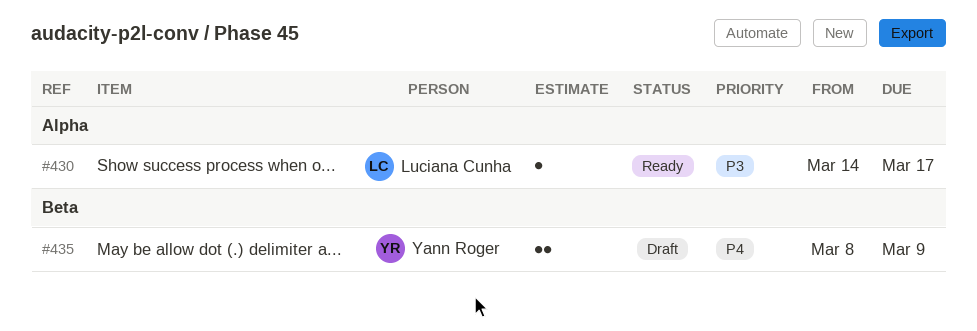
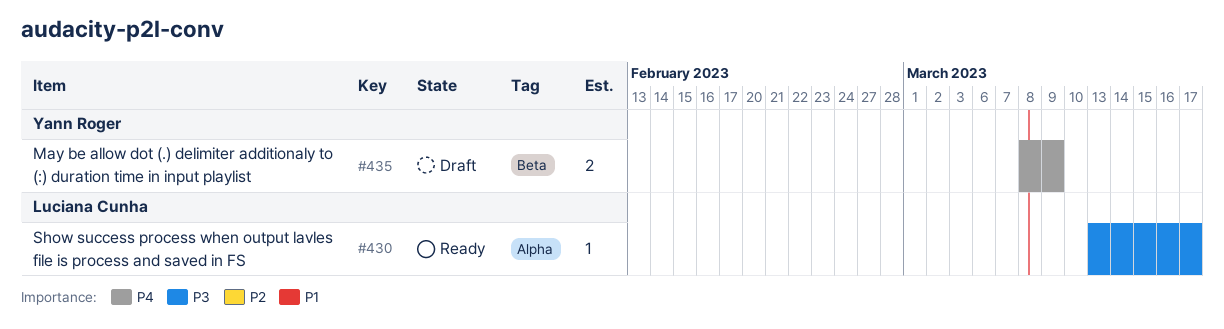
#430, start: Mar 14 -> Mar 13

